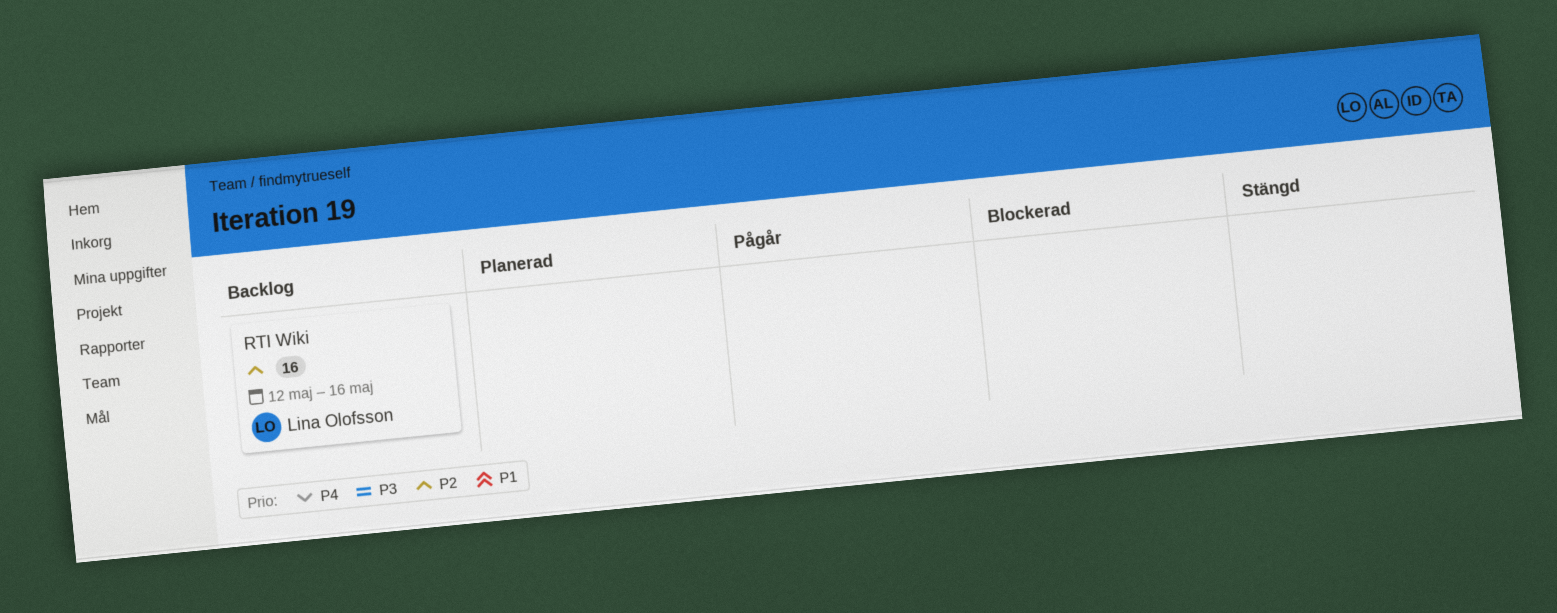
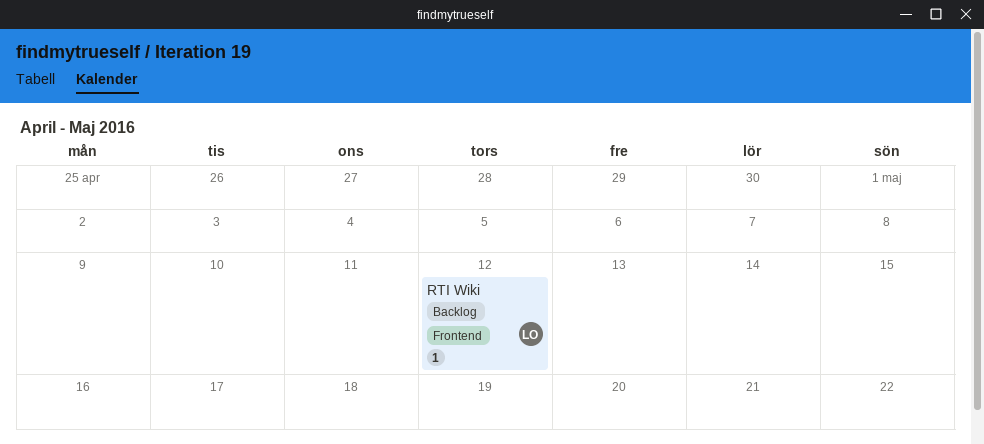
RTI Wiki, estimate: 16 -> 1
RTI Wiki, due: May 16 -> May 12

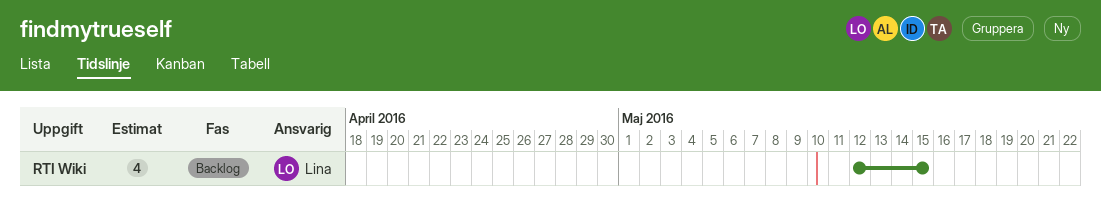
RTI Wiki, estimate: 1 -> 4
RTI Wiki, due: May 12 -> May 15

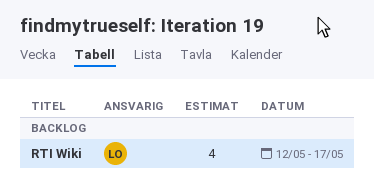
RTI Wiki, due: May 15 -> May 17

